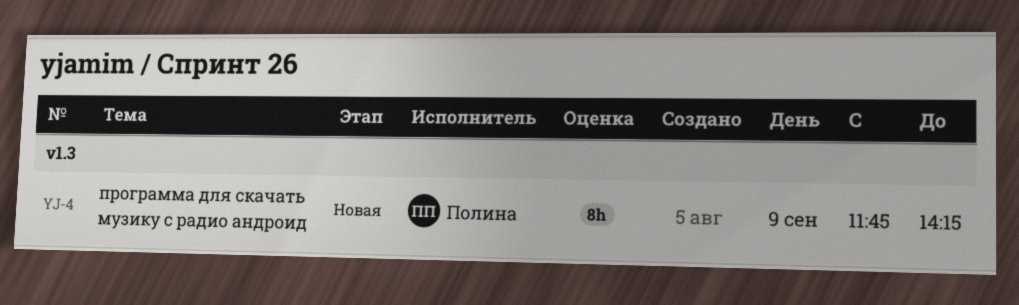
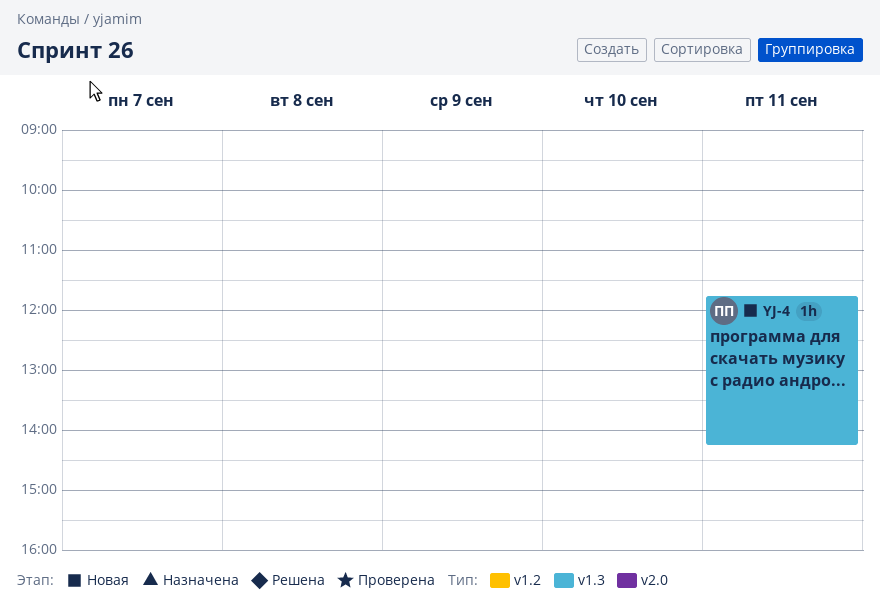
YJ-4, estimate: 8h -> 1h
YJ-4, day: Sep 9 -> Sep 11

